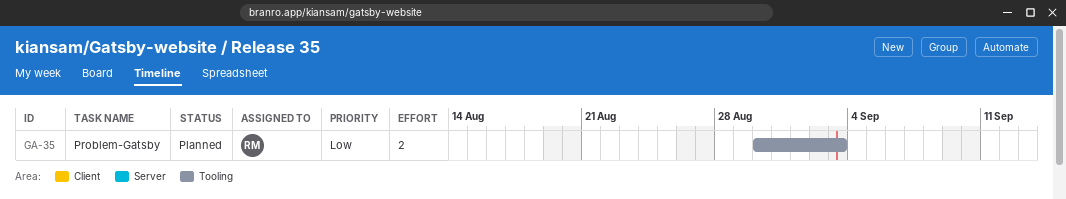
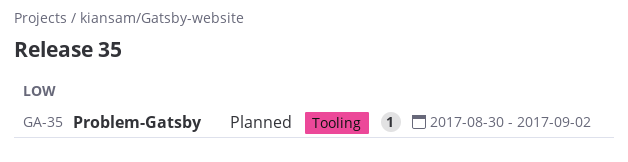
GA-35, estimate: 2 -> 1
GA-35, due: Sep 3 -> Sep 2

